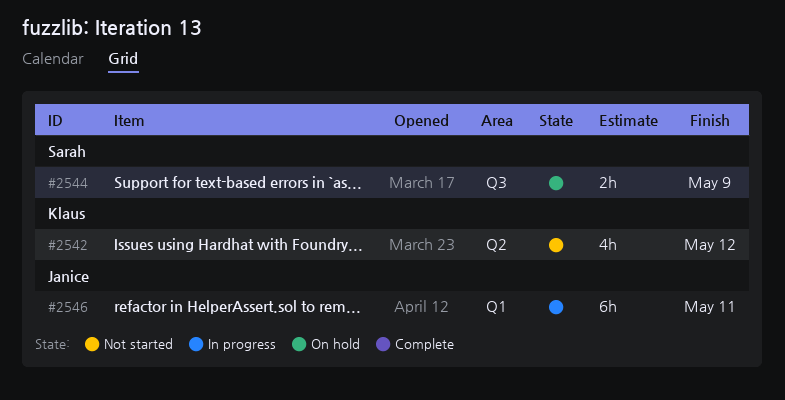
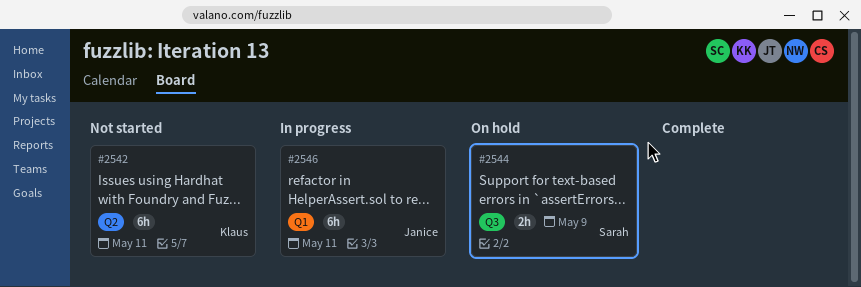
#2542, estimate: 4h -> 6h
#2542, due: May 12 -> May 11

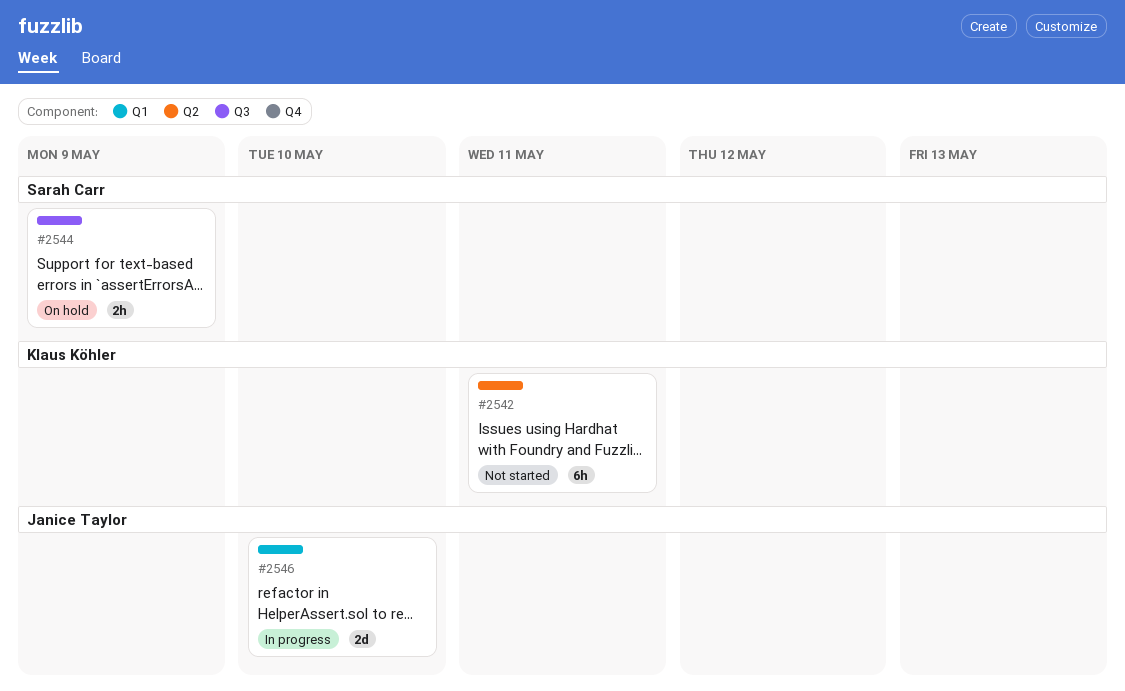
#2546, estimate: 6h -> 2d
#2546, due: May 11 -> May 10

